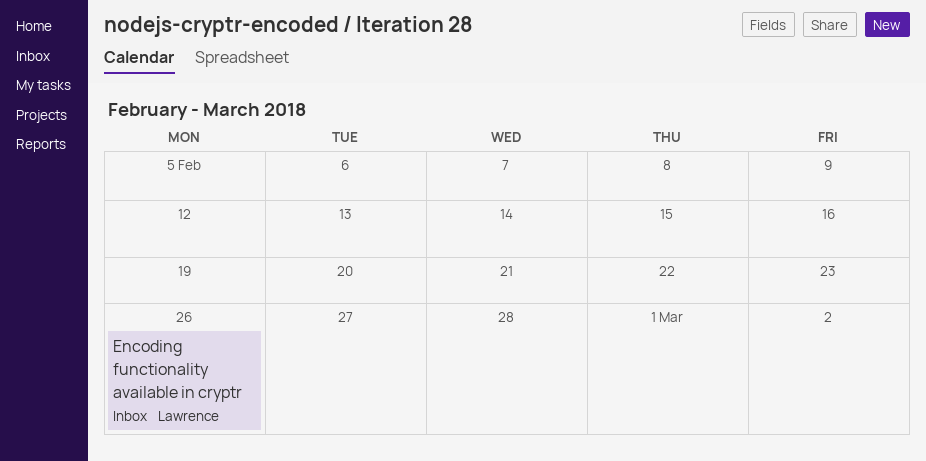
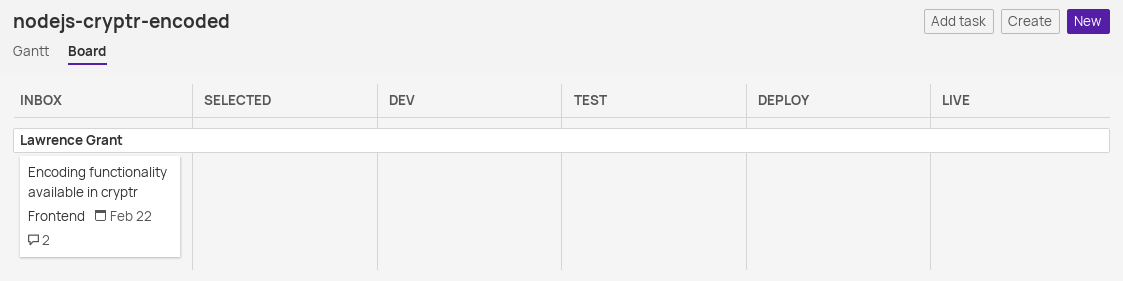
Encoding functionality available in cryptr, due: Feb 26 -> Feb 22

